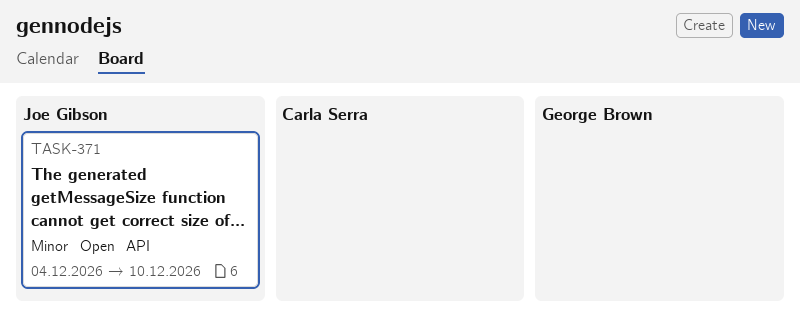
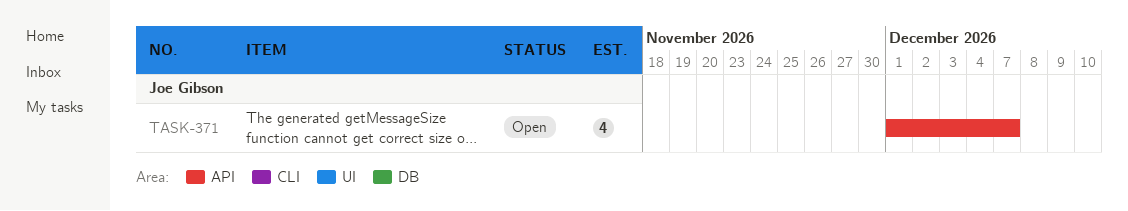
TASK-371, start: Dec 4 -> Dec 1
TASK-371, due: Dec 10 -> Dec 7

